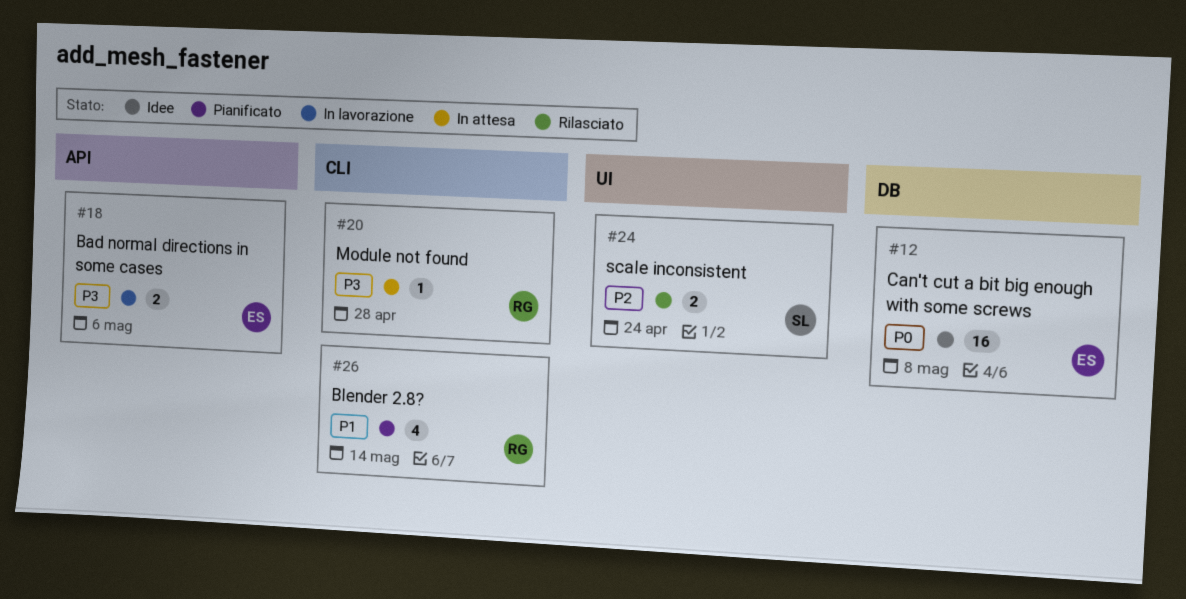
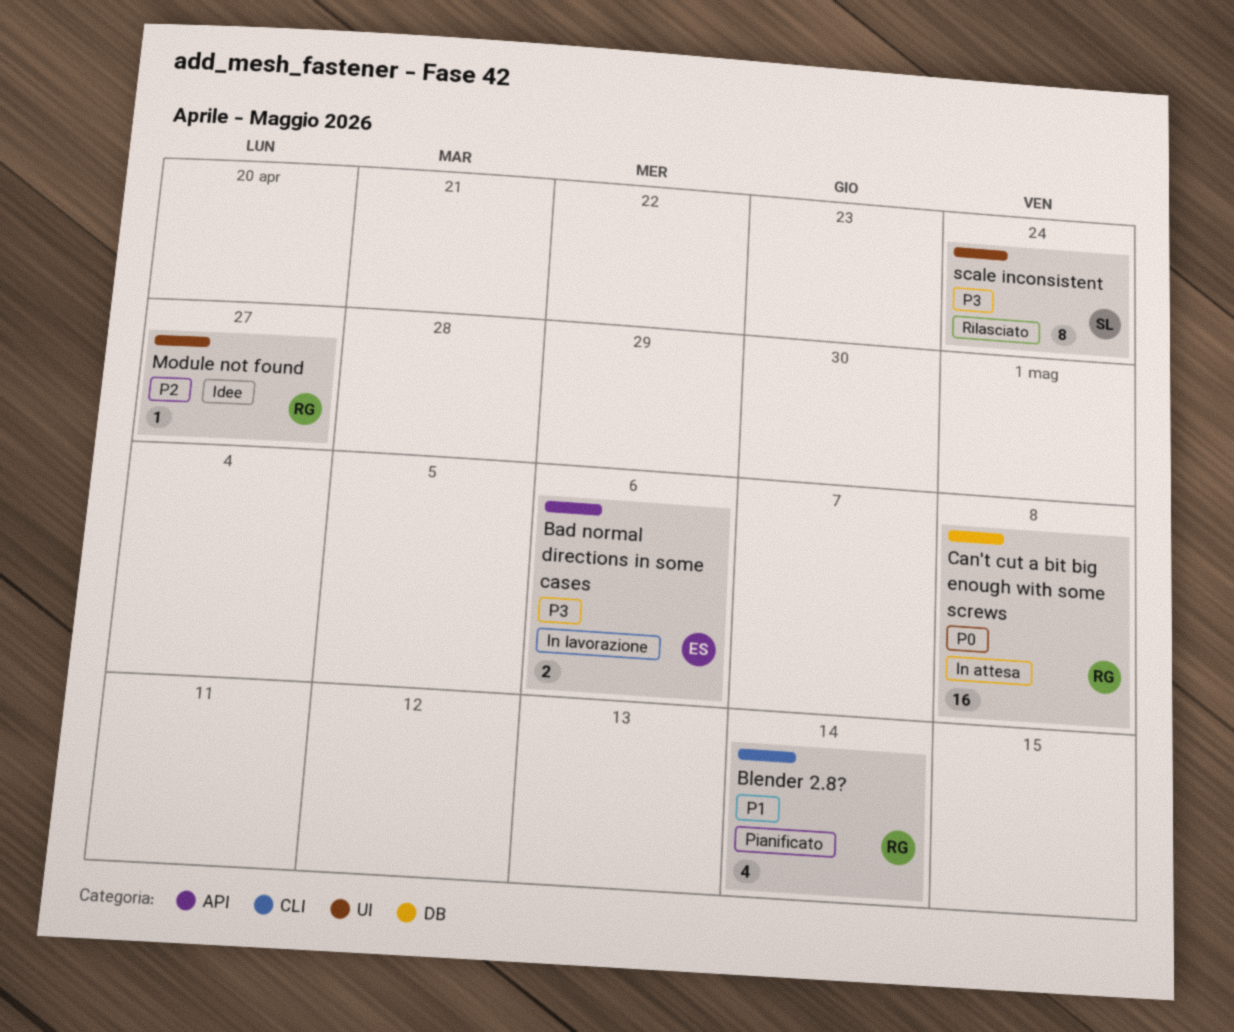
Can't cut a bit big enough with some screws, status: Idee -> In attesa
Can't cut a bit big enough with some screws, owner: ES -> RG
Module not found, status: In attesa -> Idee
Module not found, priority: P3 -> P2
Module not found, label: CLI -> UI
Module not found, due: Apr 28 -> Apr 27
scale inconsistent, priority: P2 -> P3
scale inconsistent, estimate: 2 -> 8

